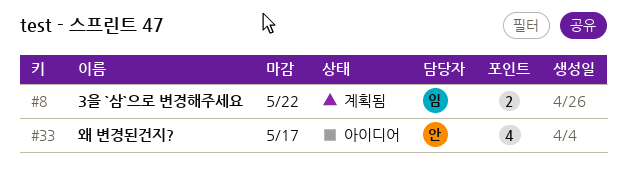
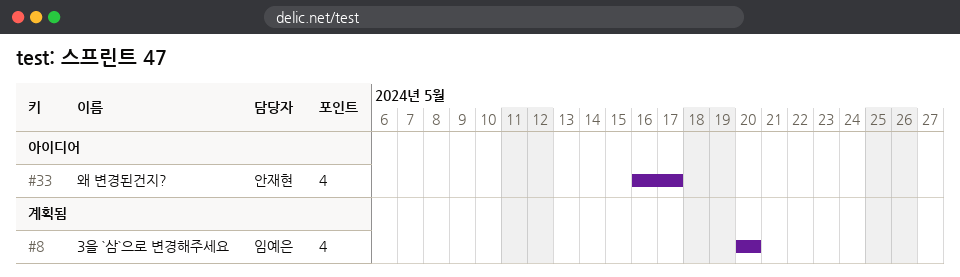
#8, estimate: 2 -> 4
#8, due: May 22 -> May 20

